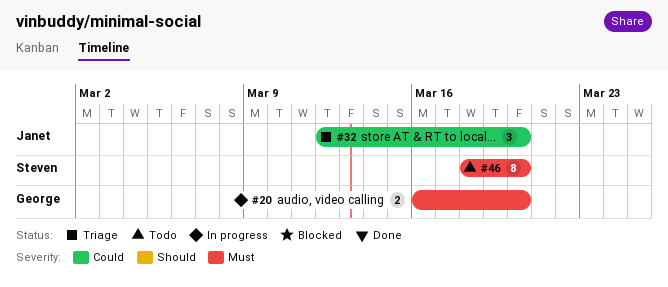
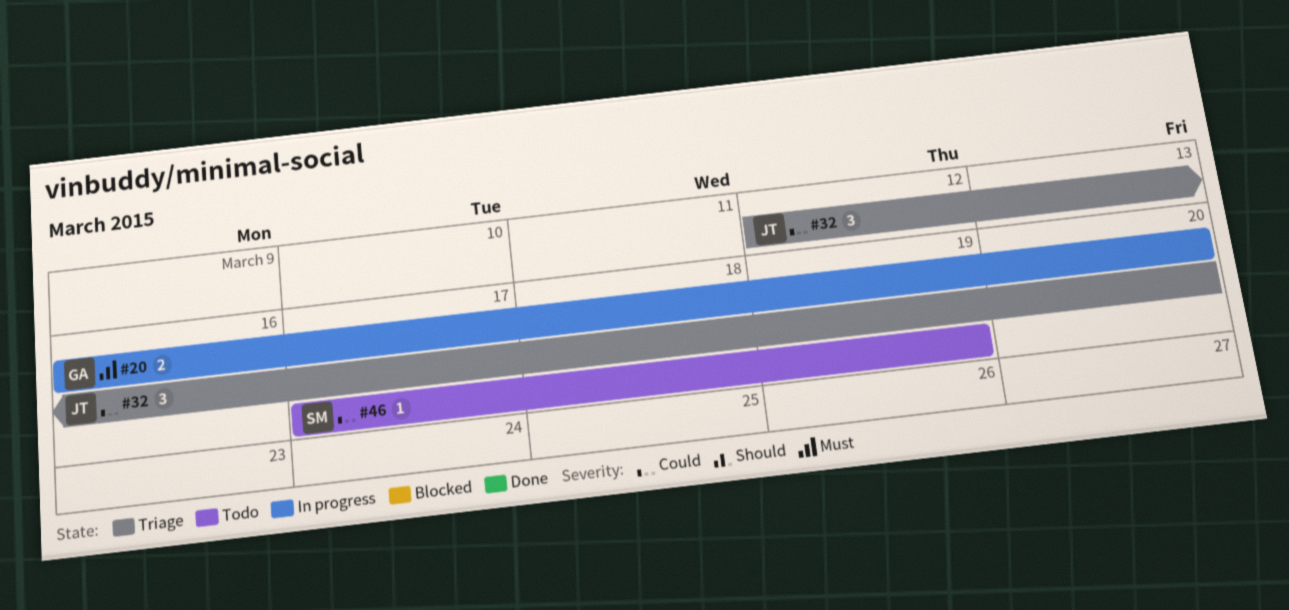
#46, priority: Must -> Could
#46, estimate: 8 -> 1
#46, start: Mar 18 -> Mar 17
#46, due: Mar 20 -> Mar 19

